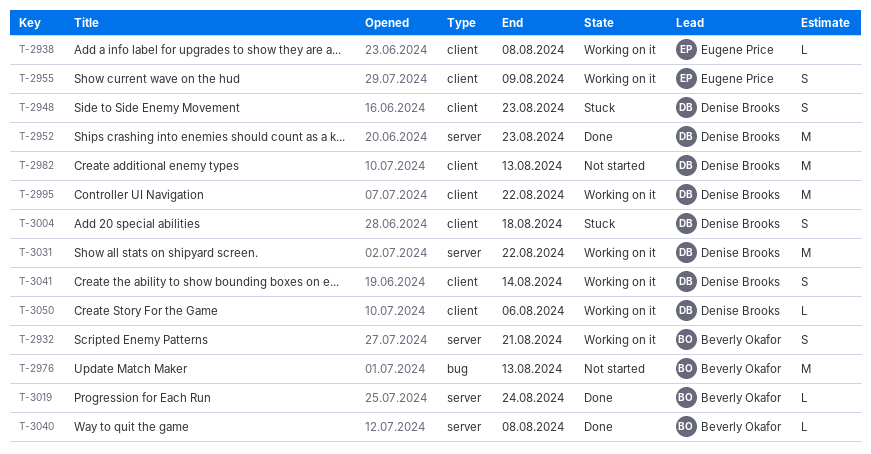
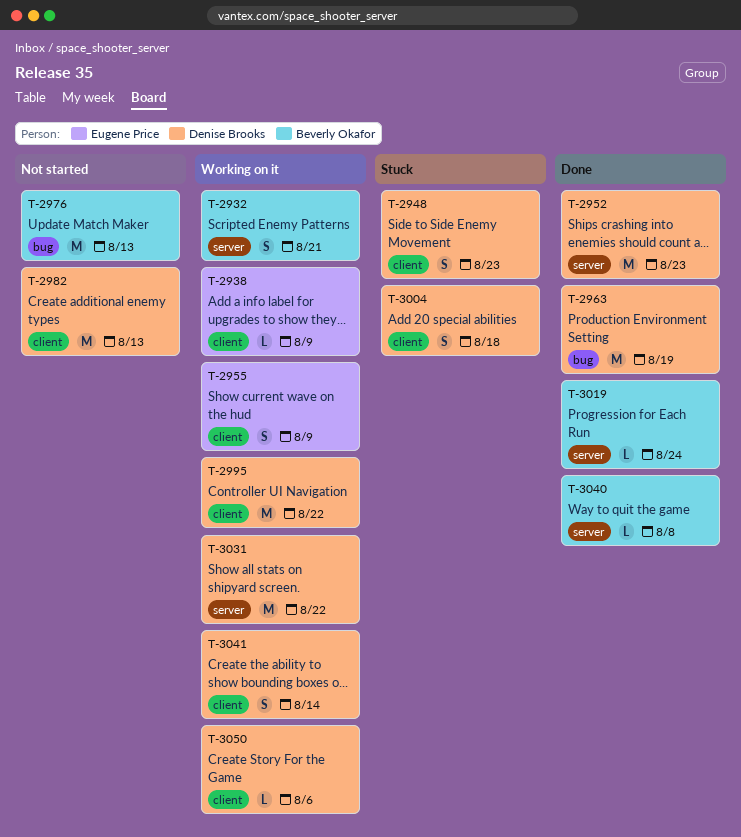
T-2938, due: Aug 8 -> Aug 9
T-2963: none -> present

